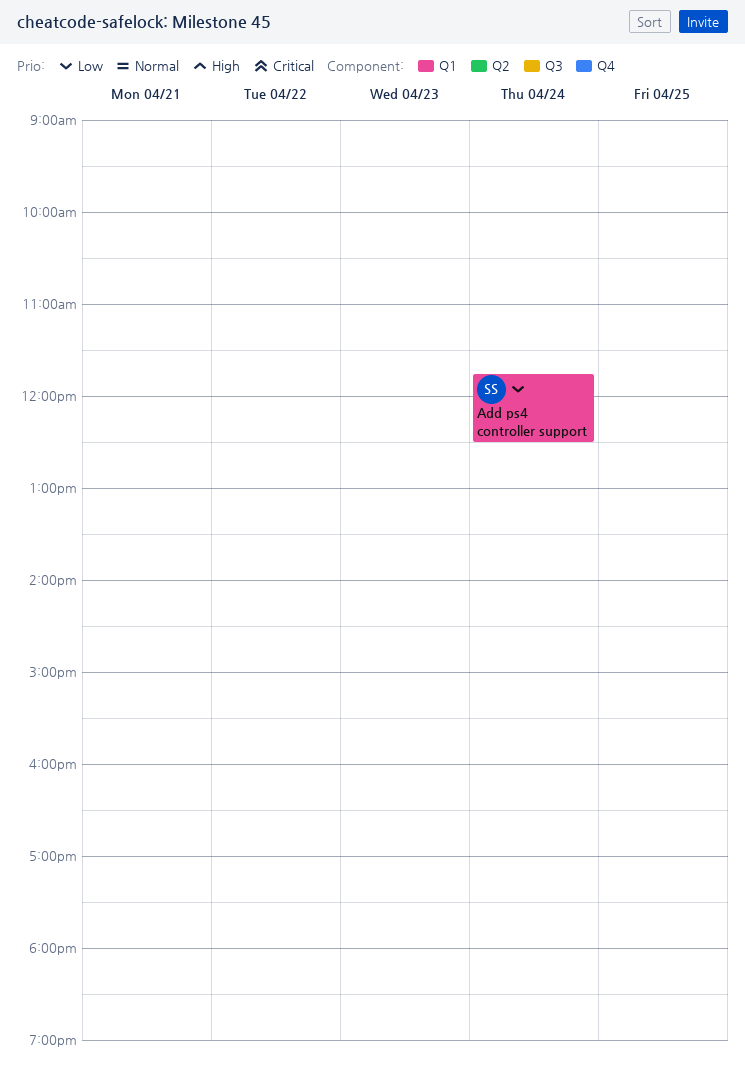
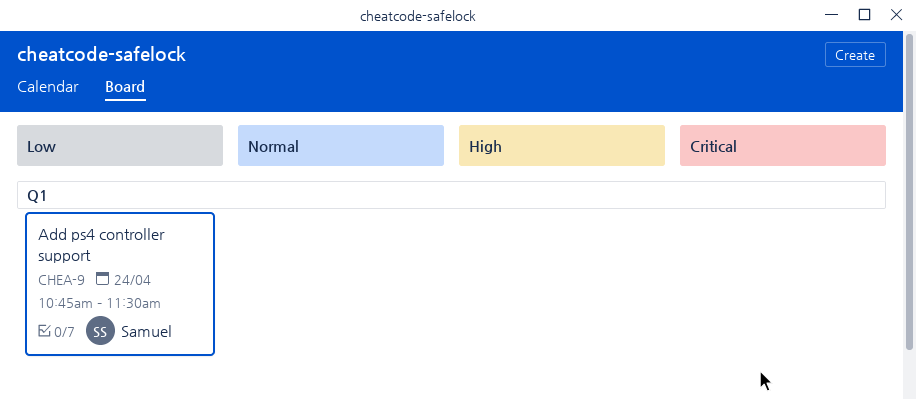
Add ps4 controller support, begins: 11:45 -> 10:45
Add ps4 controller support, ends: 12:30 -> 11:30

